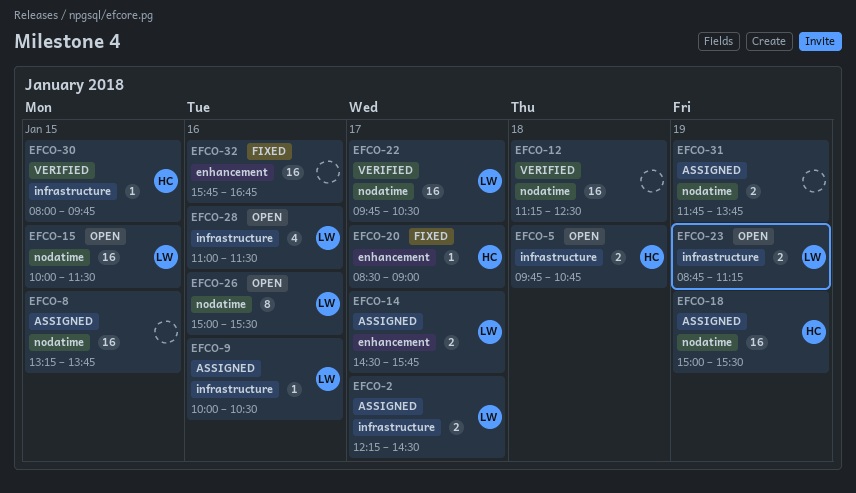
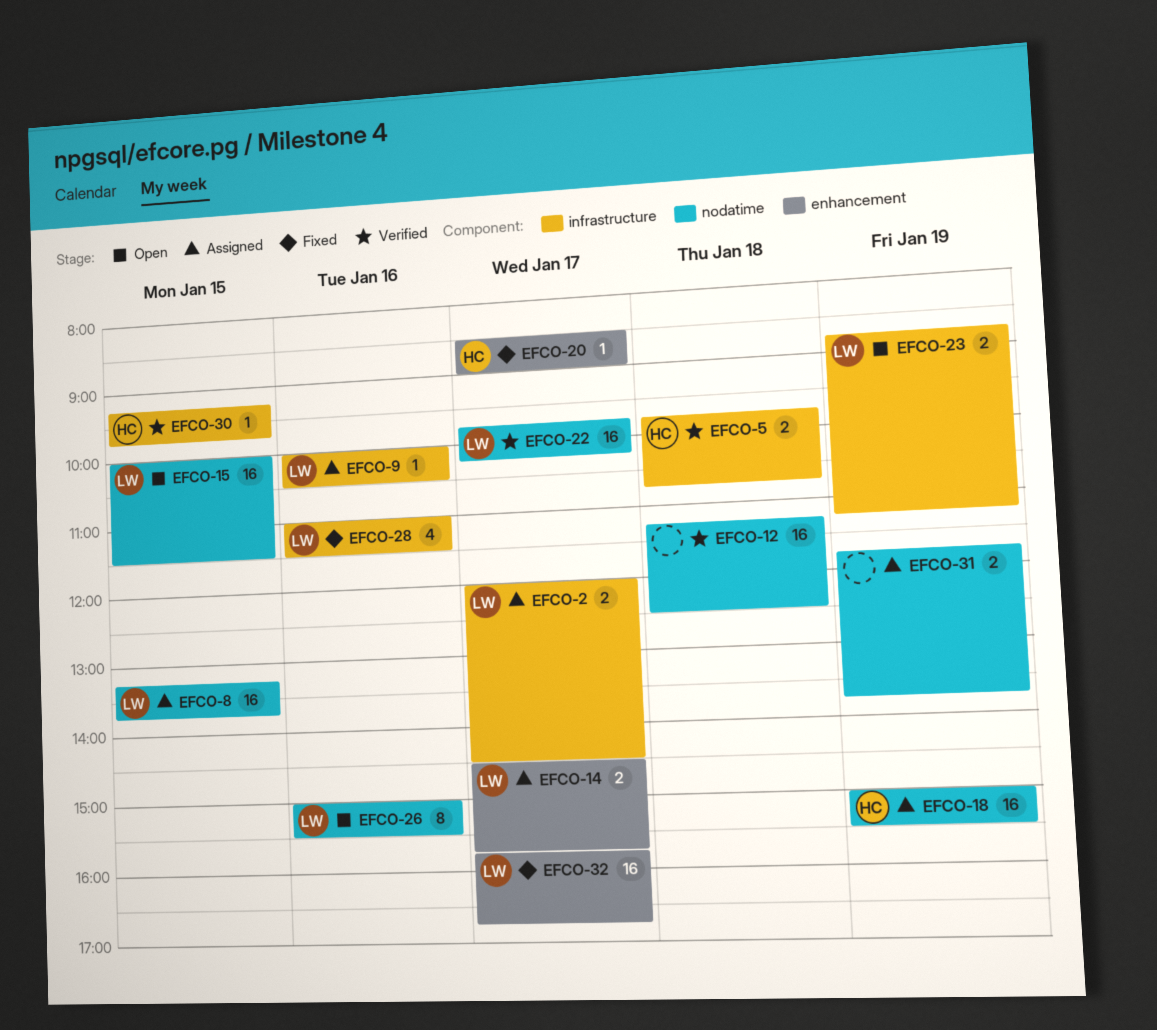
EFCO-2, begins: 12:15 -> 12:00
EFCO-5, status: Open -> Verified
EFCO-8, owner: none -> LW
EFCO-22, ends: 10:30 -> 10:15
EFCO-28, status: Open -> Fixed
EFCO-30, begins: 08:00 -> 09:15
EFCO-32, owner: none -> LW
EFCO-32, day: Jan 16 -> Jan 17

